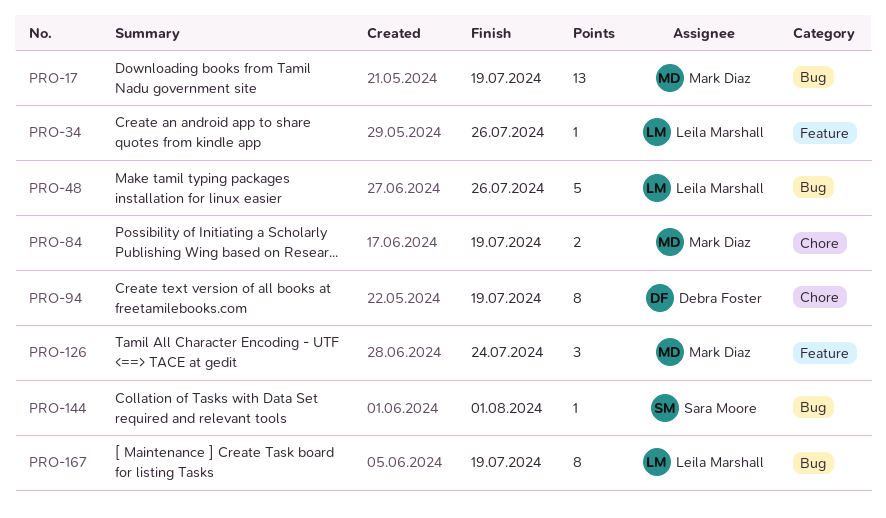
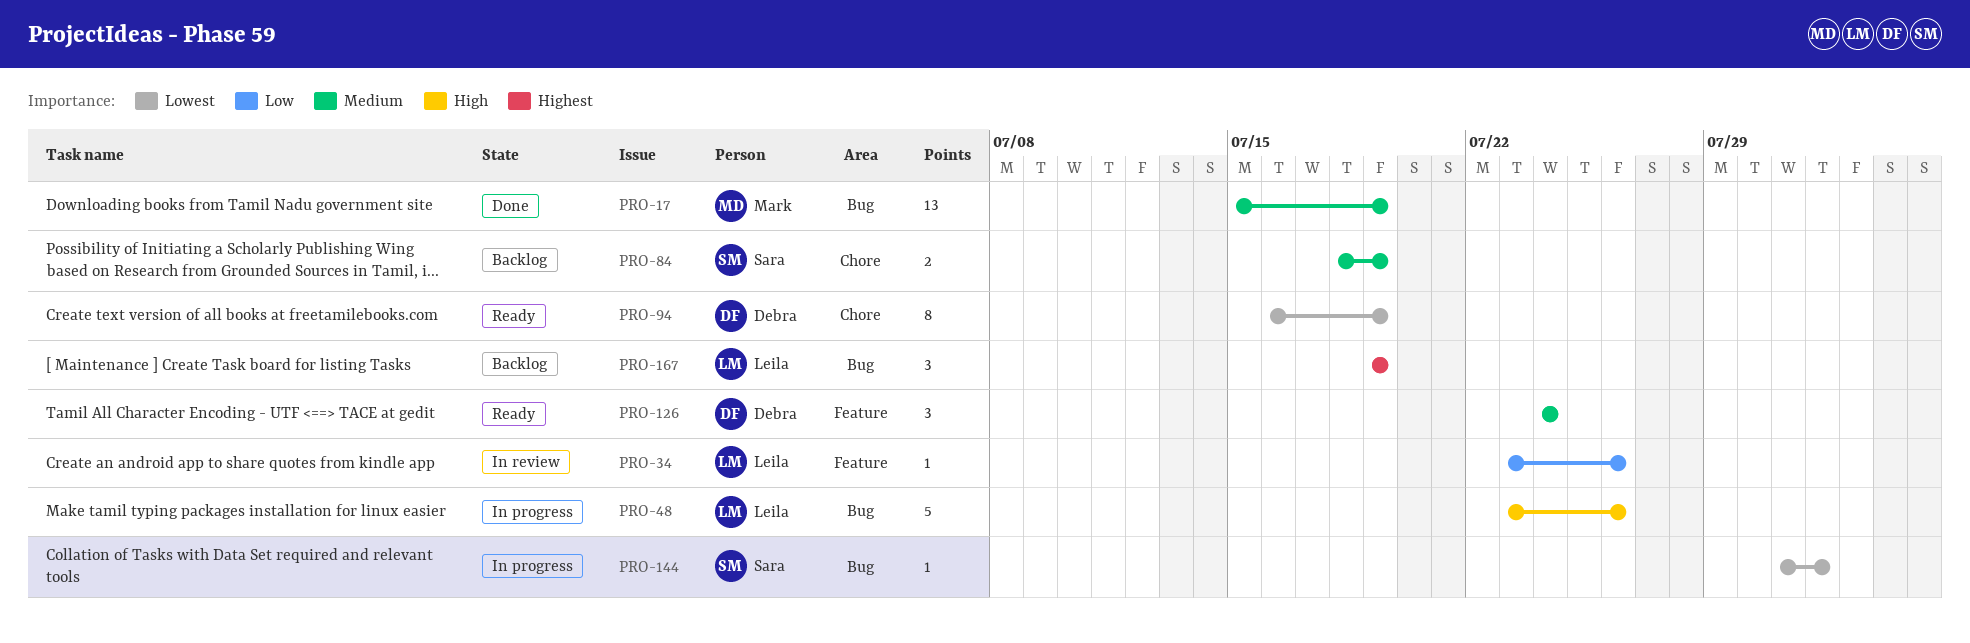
PRO-84, owner: Mark Diaz -> Sara Moore
PRO-126, owner: Mark Diaz -> Debra Foster
PRO-167, estimate: 8 -> 3

